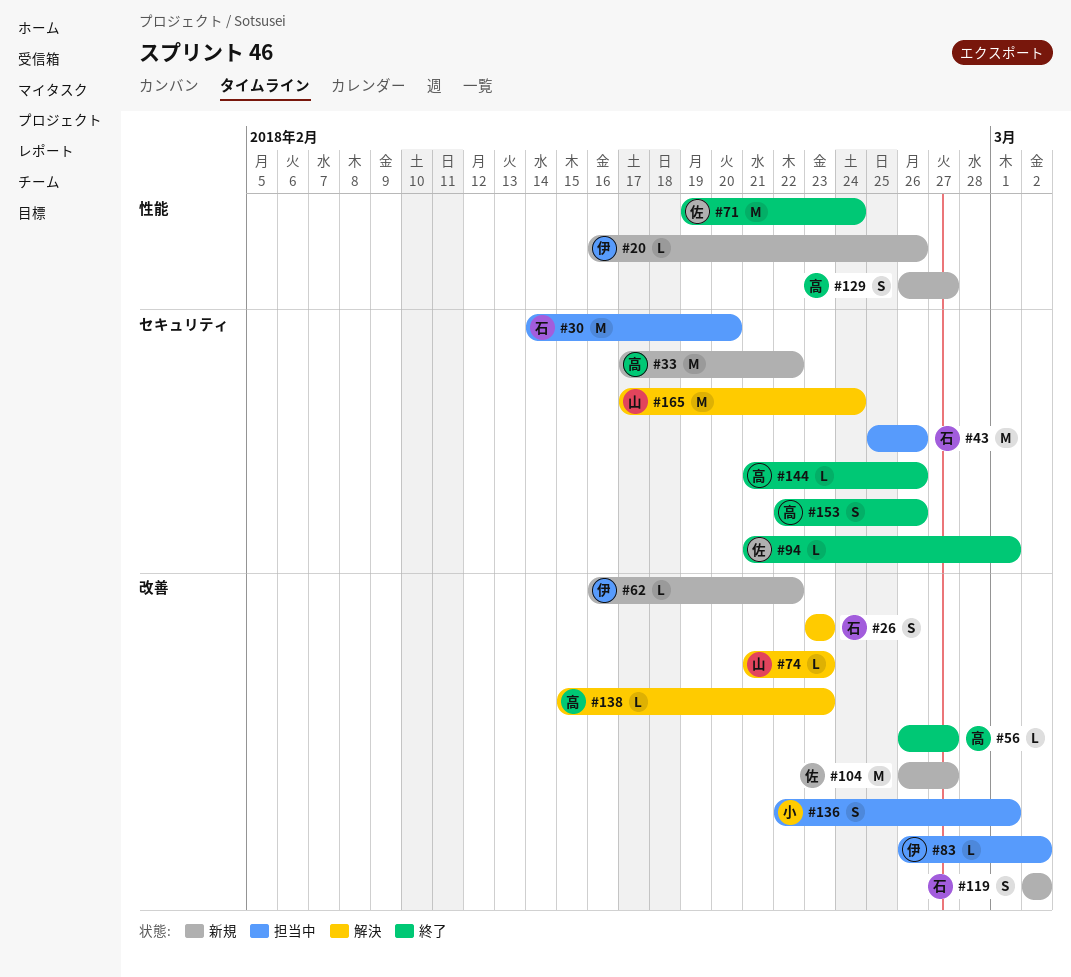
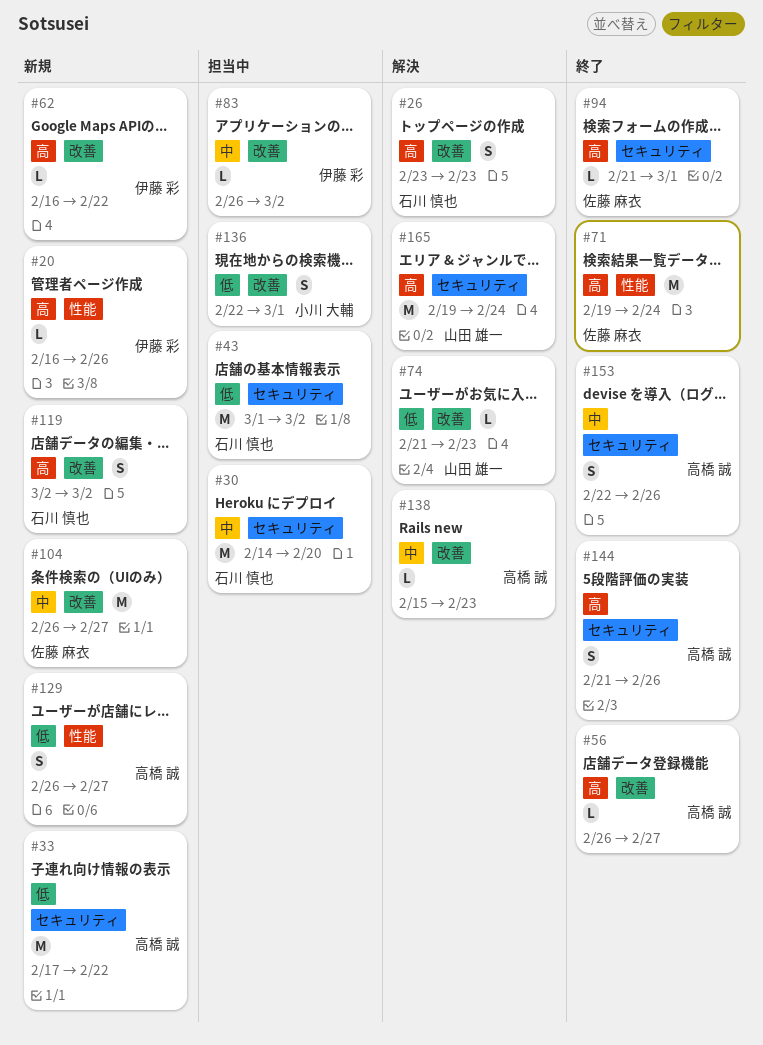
#43, start: Feb 25 -> Mar 1
#43, due: Feb 26 -> Mar 2
#144, estimate: L -> S
#165, start: Feb 17 -> Feb 19

